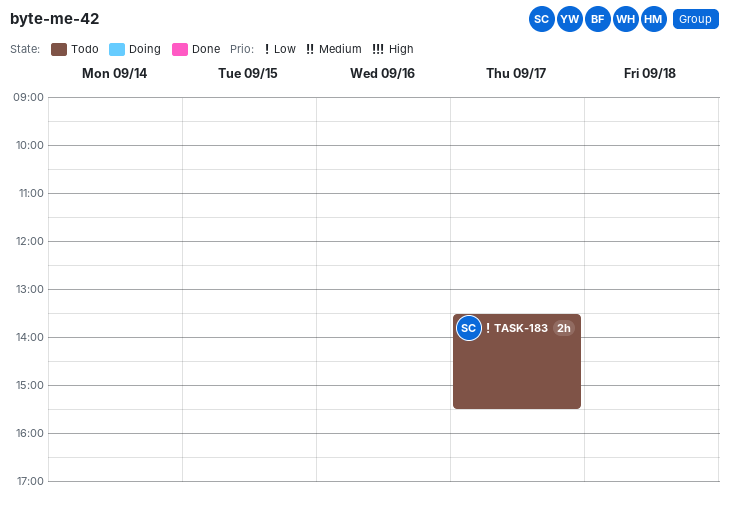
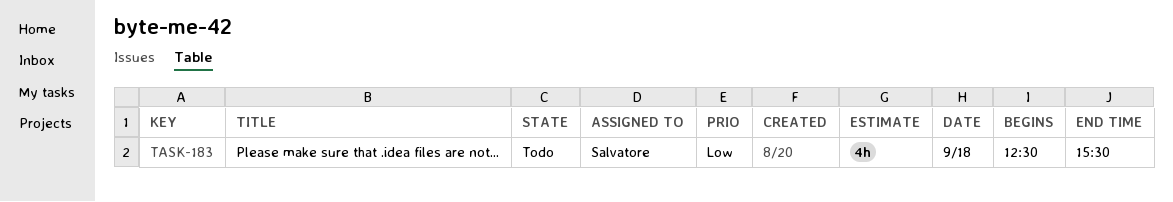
TASK-183, estimate: 2h -> 4h
TASK-183, day: Sep 17 -> Sep 18
TASK-183, begins: 13:30 -> 12:30

